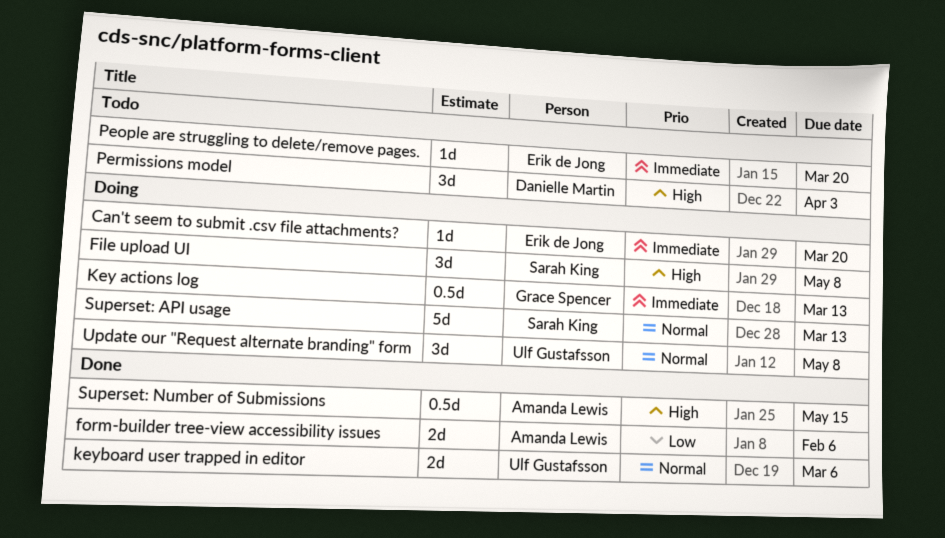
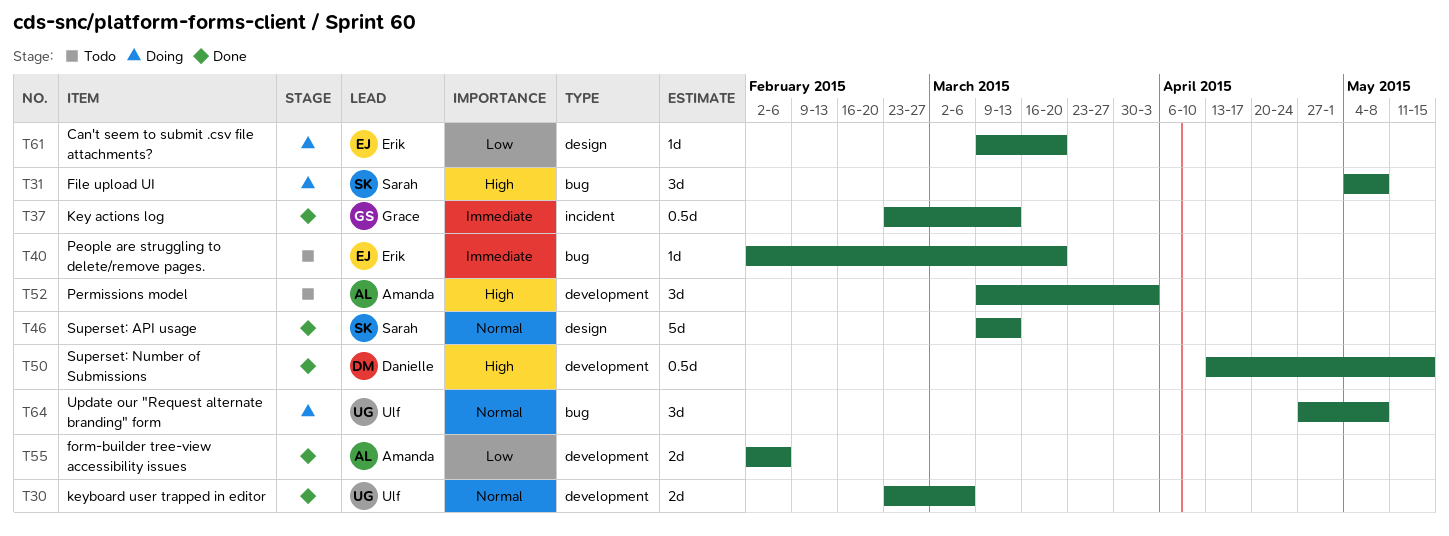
Can't seem to submit .csv file attachments?, priority: Immediate -> Low
Key actions log, status: Doing -> Done
Permissions model, owner: Danielle Martin -> Amanda Lewis
Superset: API usage, status: Doing -> Done
Superset: Number of Submissions, owner: Amanda Lewis -> Danielle Martin

